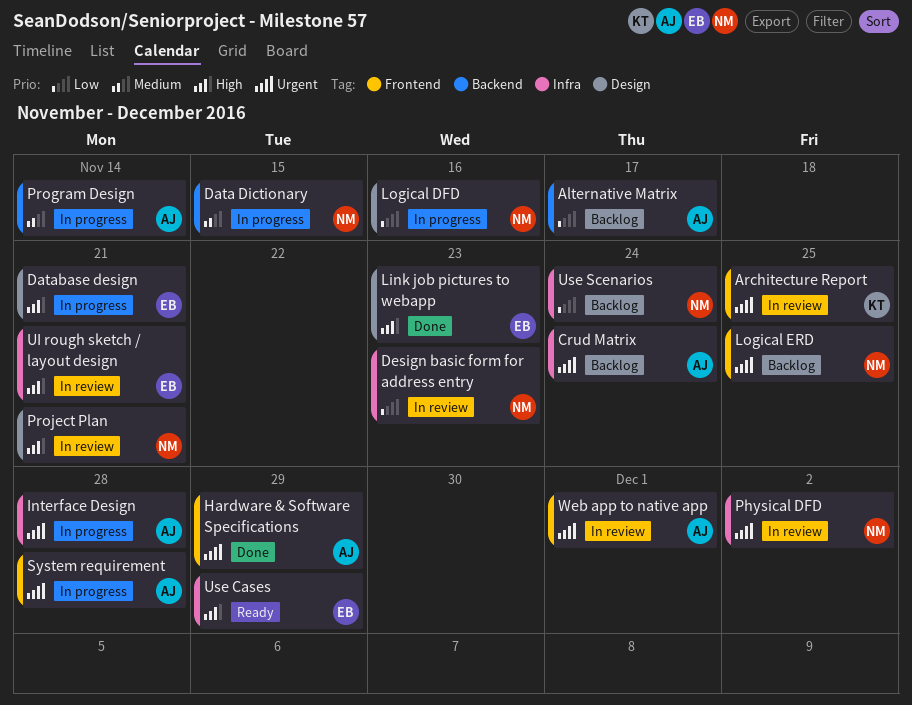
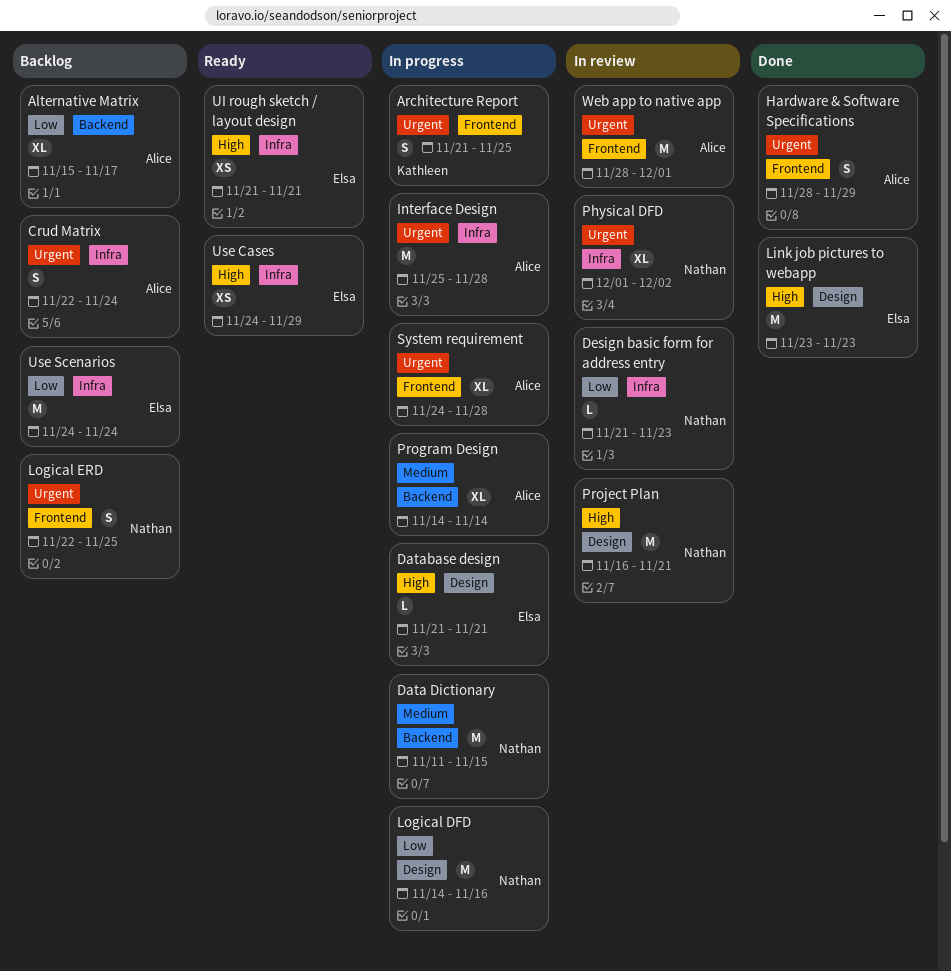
Architecture Report, status: In review -> In progress
UI rough sketch / layout design, status: In review -> Ready
Use Scenarios, owner: Nathan -> Elsa

